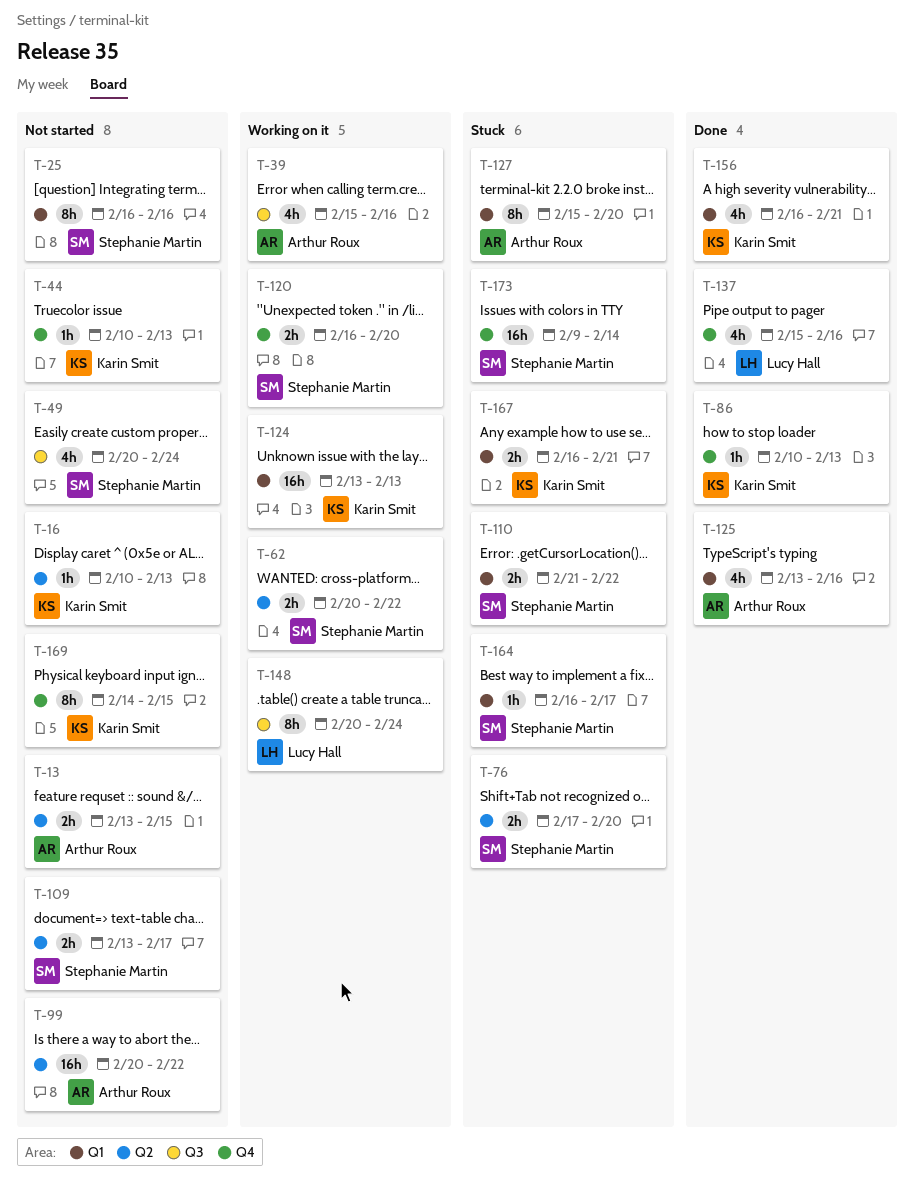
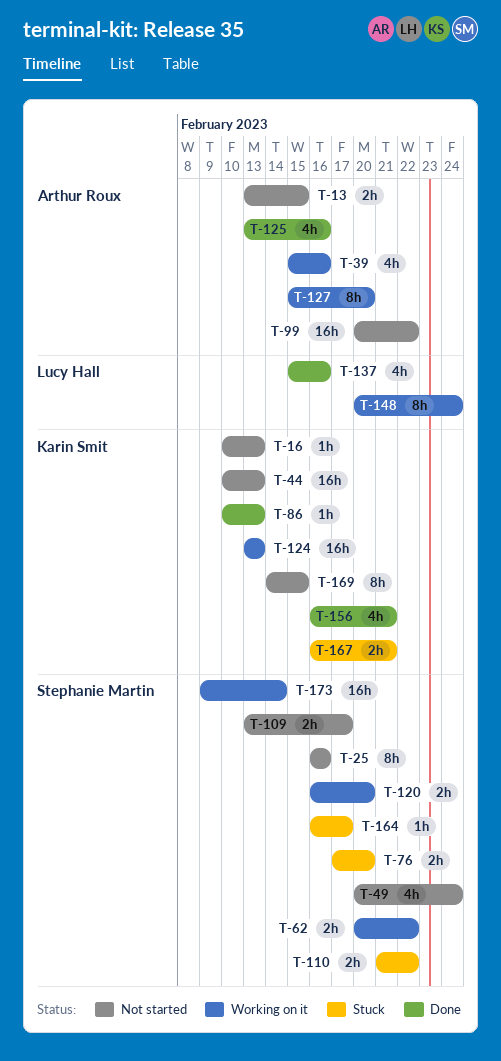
T-44, estimate: 1h -> 16h
T-127, status: Stuck -> Working on it
T-173, status: Stuck -> Working on it

